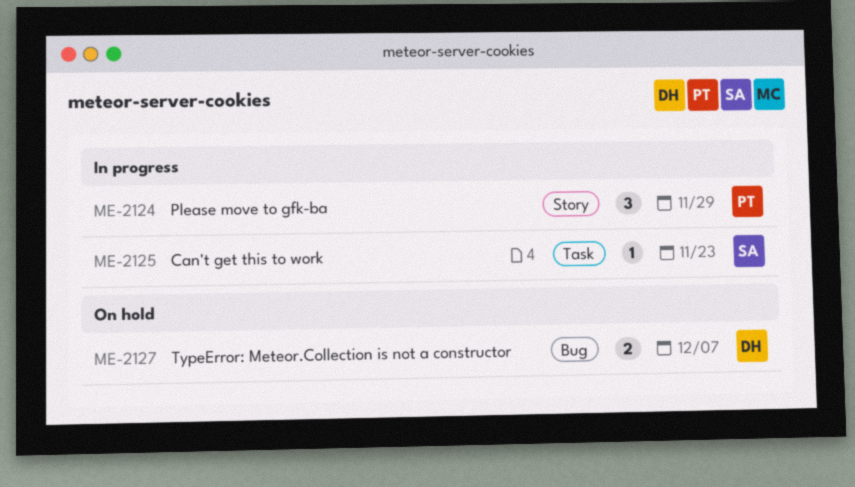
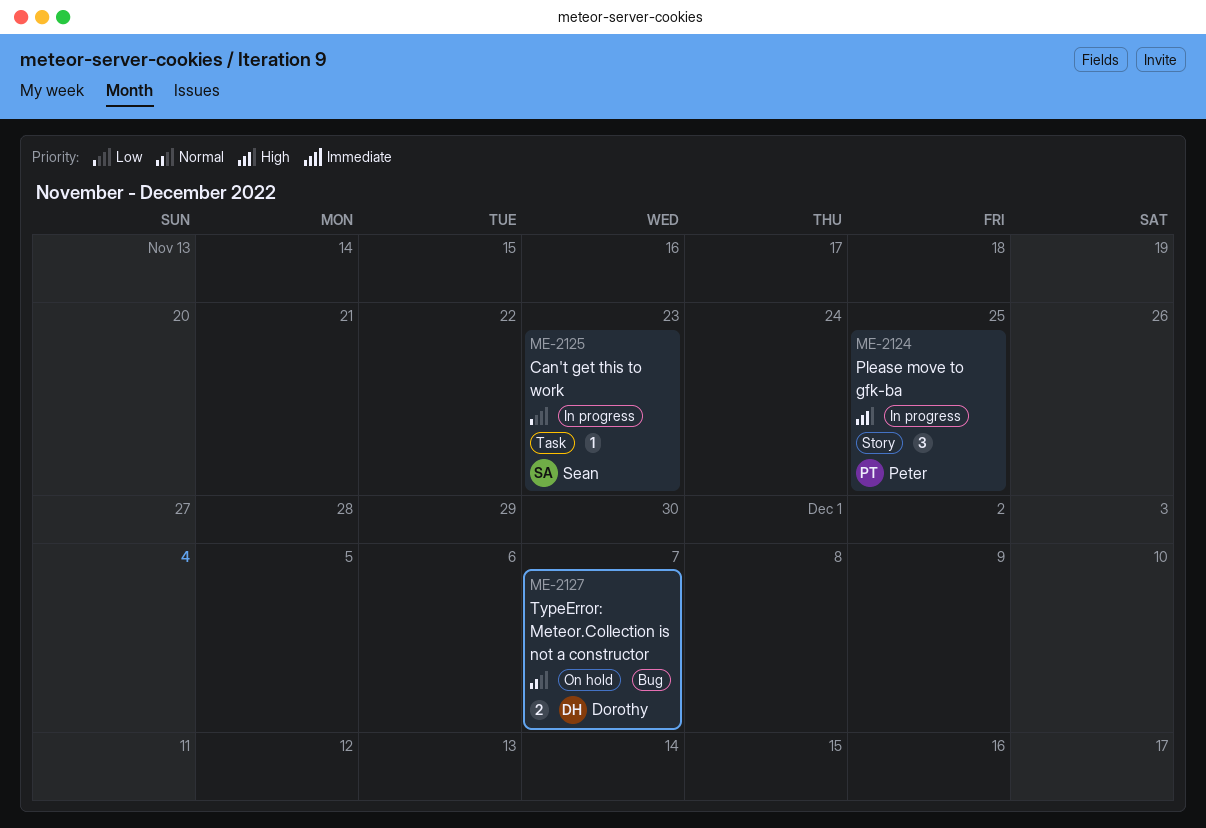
ME-2124, due: Nov 29 -> Nov 25

